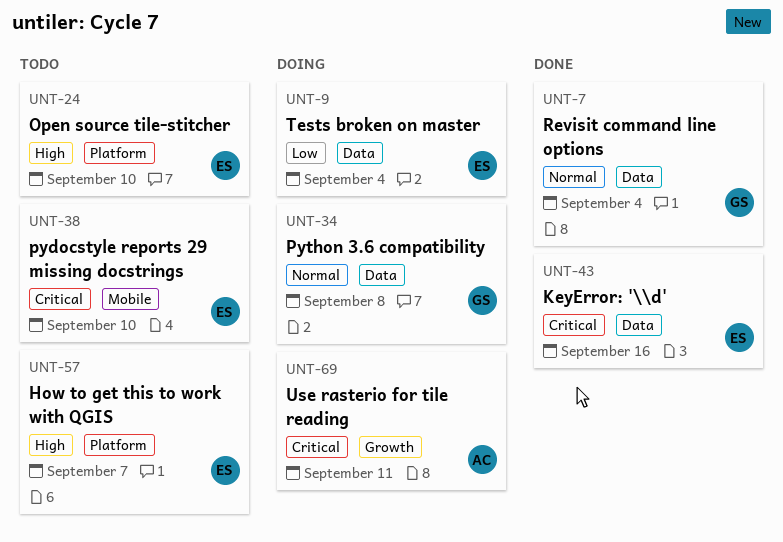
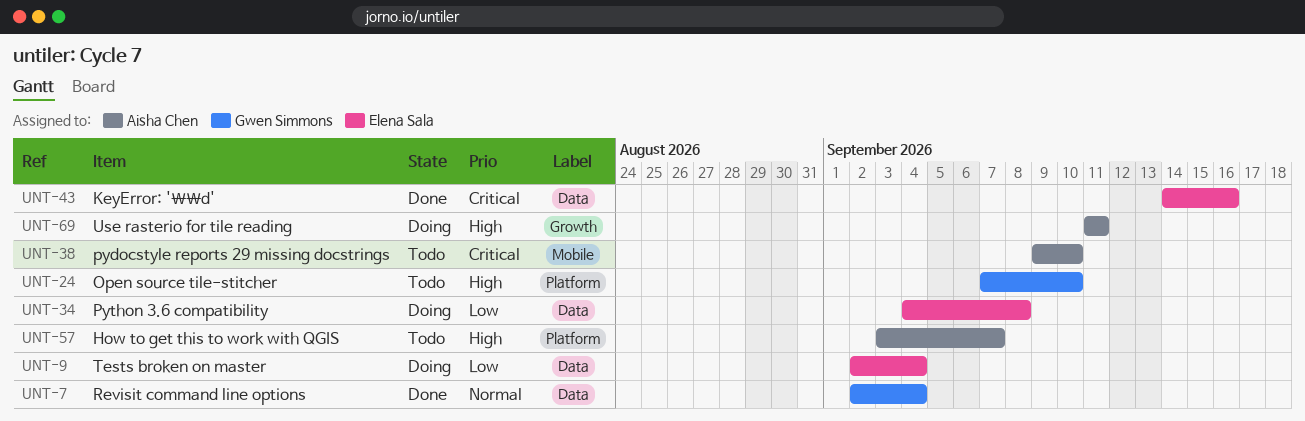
UNT-24, owner: Elena Sala -> Gwen Simmons
UNT-34, owner: Gwen Simmons -> Elena Sala
UNT-34, priority: Normal -> Low
UNT-38, owner: Elena Sala -> Aisha Chen
UNT-57, owner: Elena Sala -> Aisha Chen
UNT-69, priority: Critical -> High

